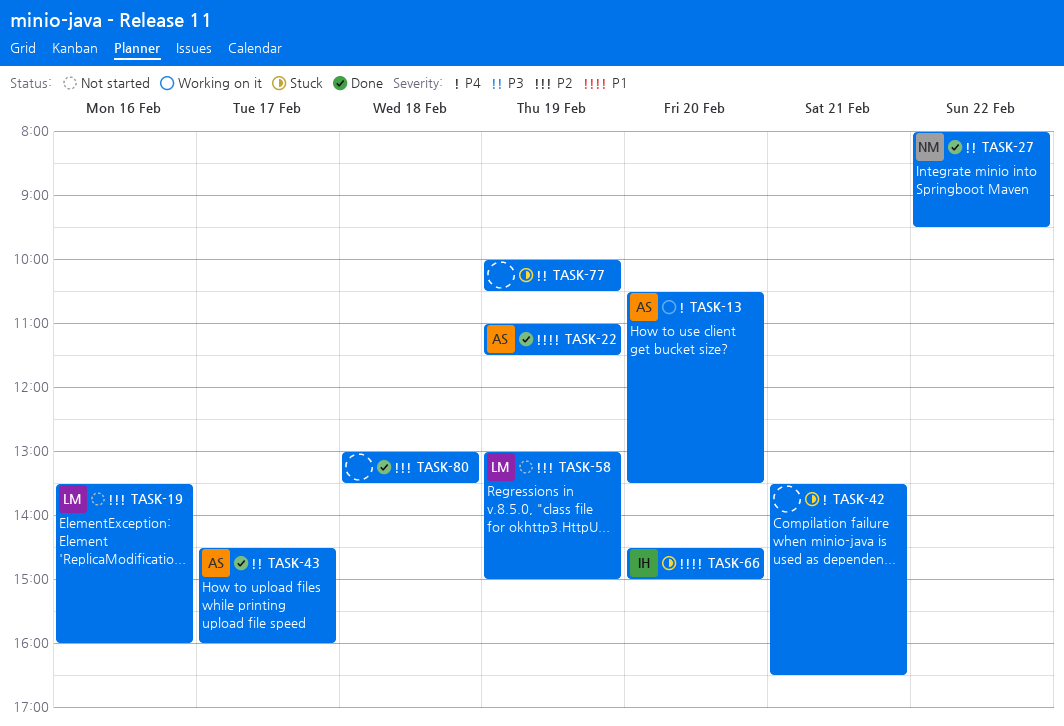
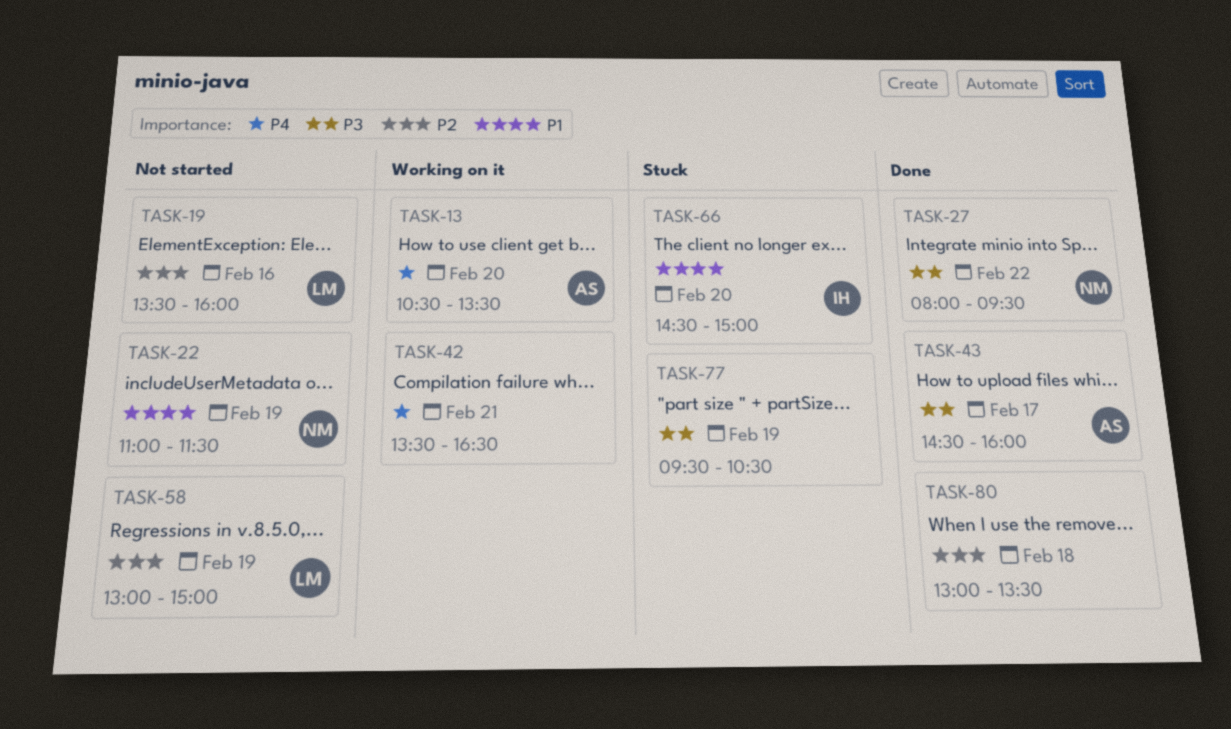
TASK-22, status: Done -> Not started
TASK-22, owner: AS -> NM
TASK-42, status: Stuck -> Working on it
TASK-77, begins: 10:00 -> 09:30

